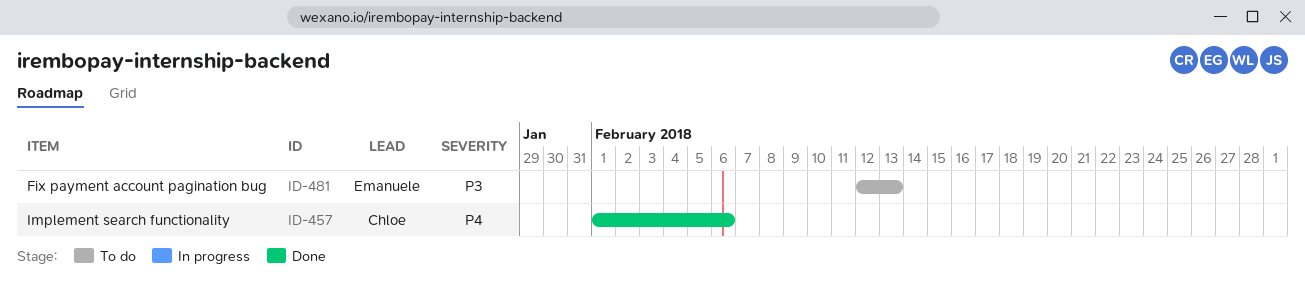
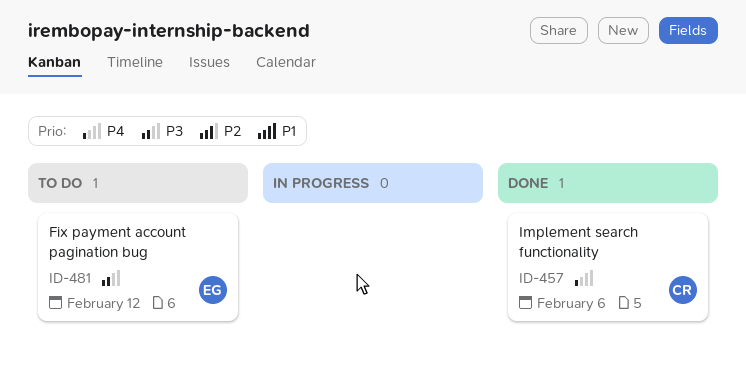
ID-481, due: Feb 13 -> Feb 12

